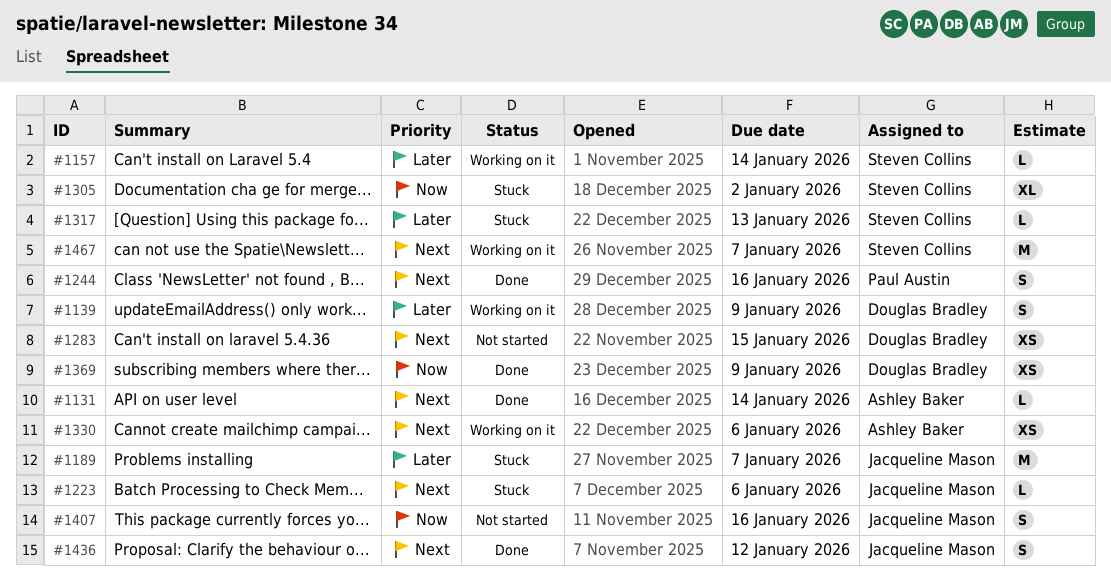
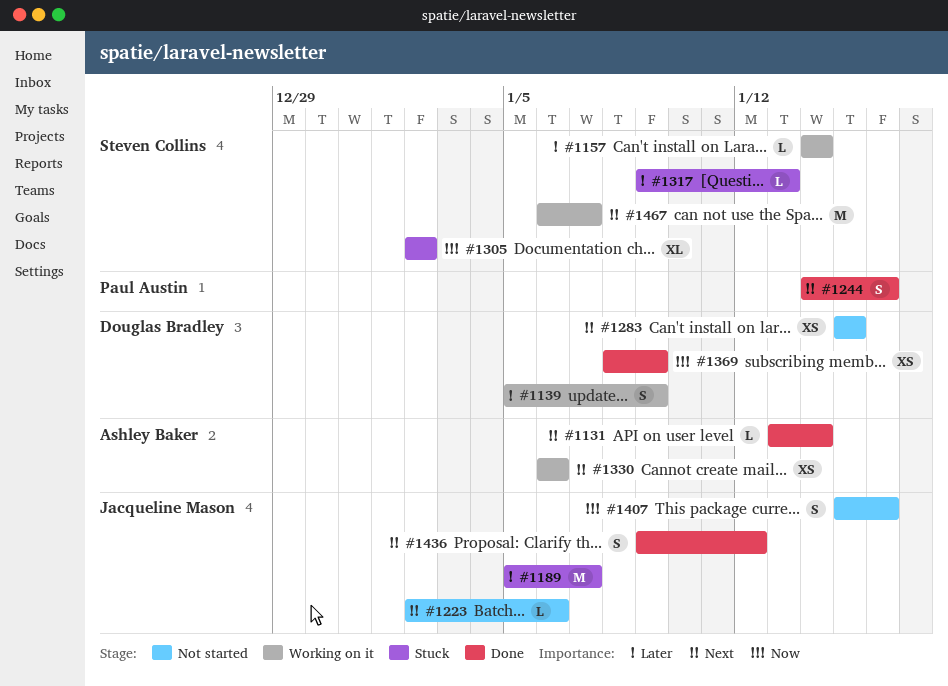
#1223, status: Stuck -> Not started

